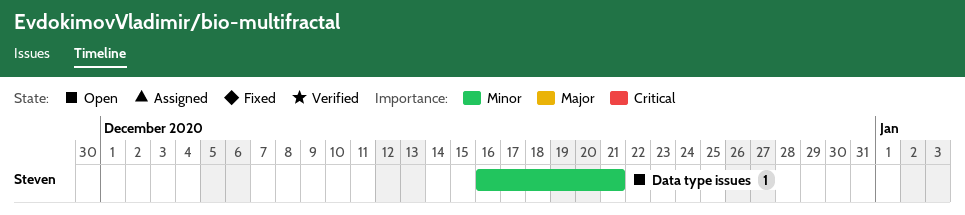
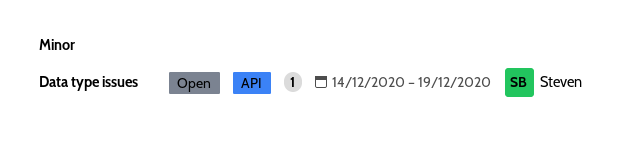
Data type issues, start: Dec 16 -> Dec 14
Data type issues, due: Dec 21 -> Dec 19

